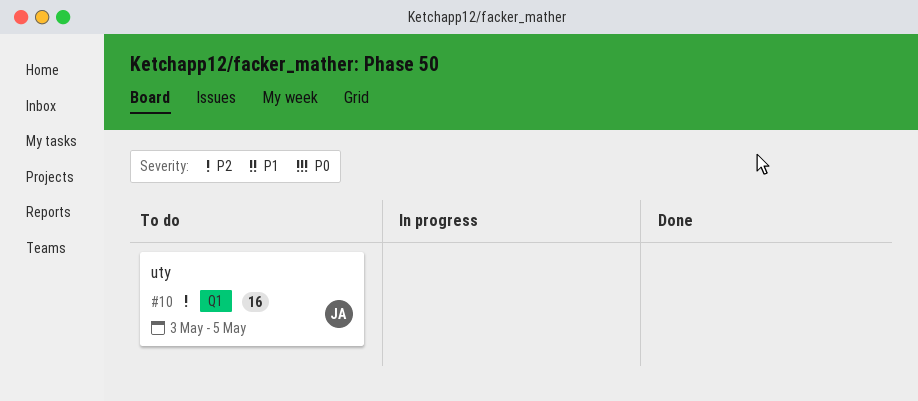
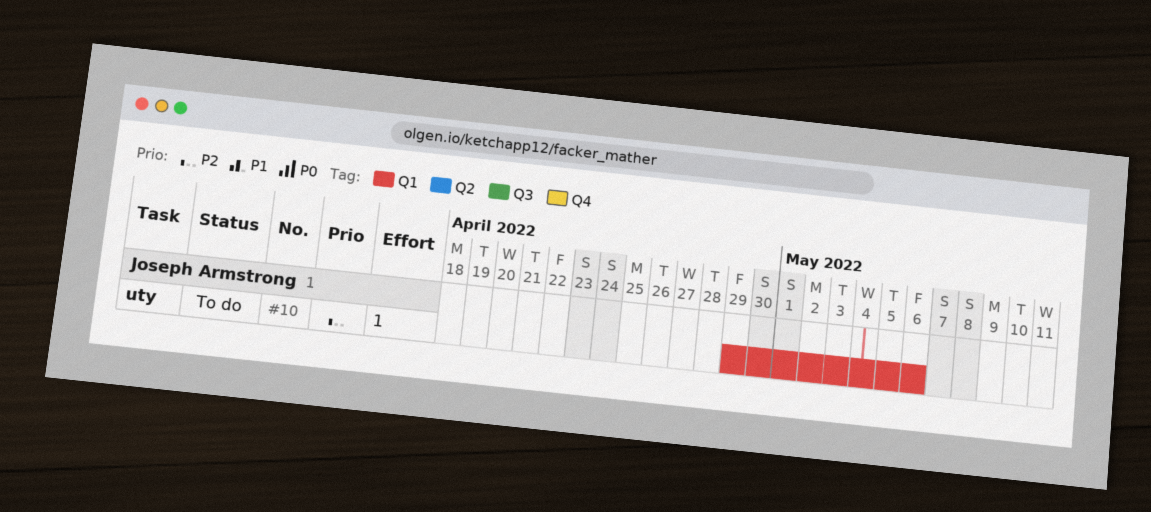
#10, estimate: 16 -> 1
#10, start: May 3 -> Apr 29
#10, due: May 5 -> May 6

